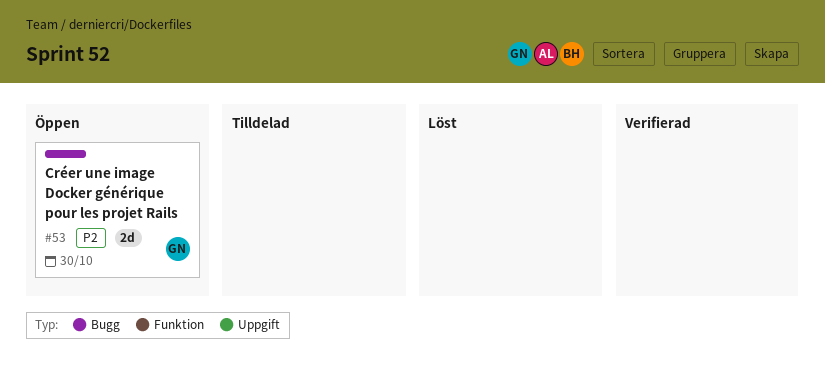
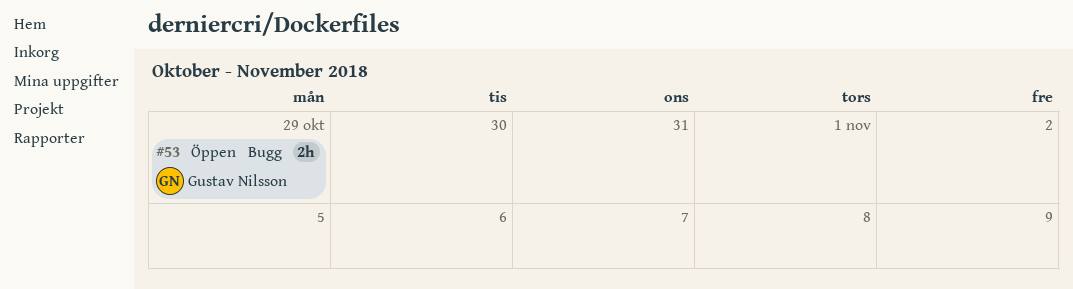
#53, estimate: 2d -> 2h
#53, due: Oct 30 -> Oct 29

